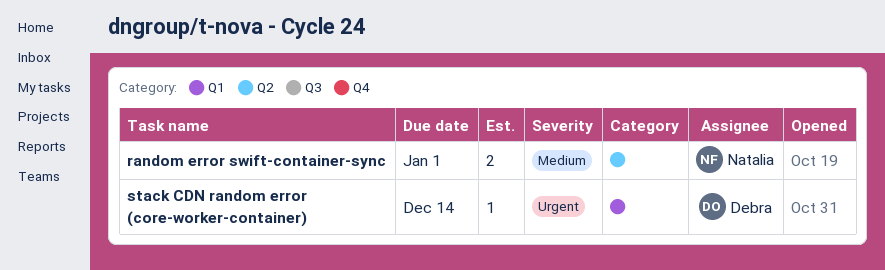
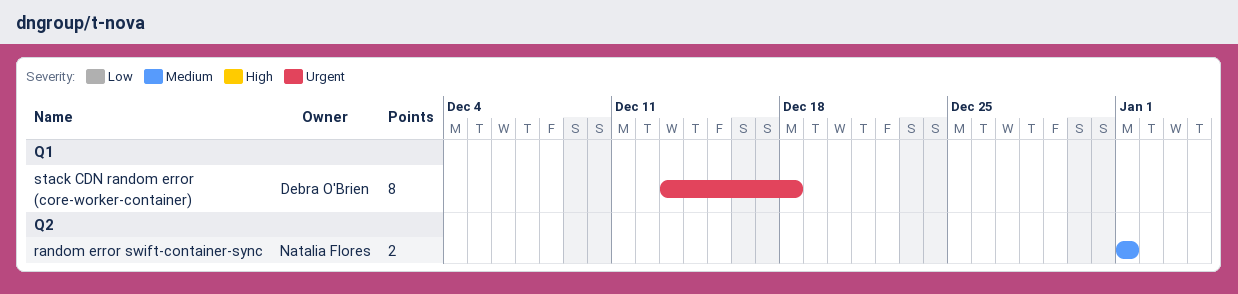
stack CDN random error (core-worker-container), estimate: 1 -> 8
stack CDN random error (core-worker-container), due: Dec 14 -> Dec 18

